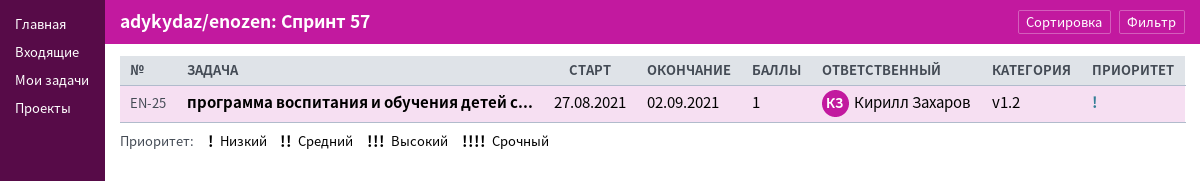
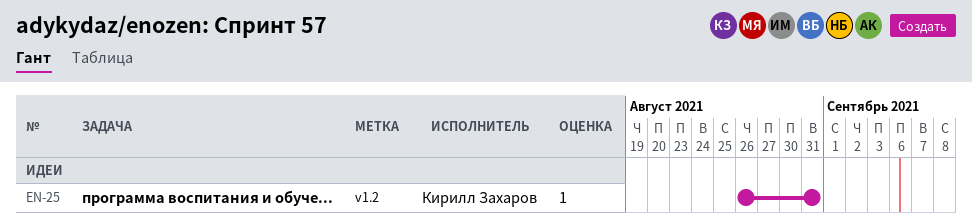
EN-25, start: Aug 27 -> Aug 26
EN-25, due: Sep 2 -> Aug 31

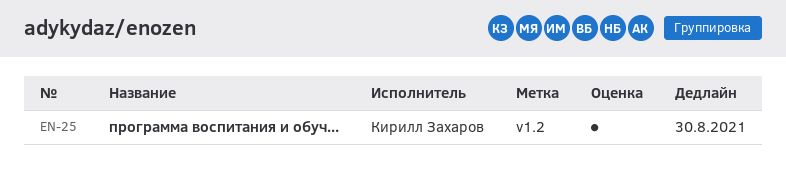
EN-25, due: Aug 31 -> Aug 30

